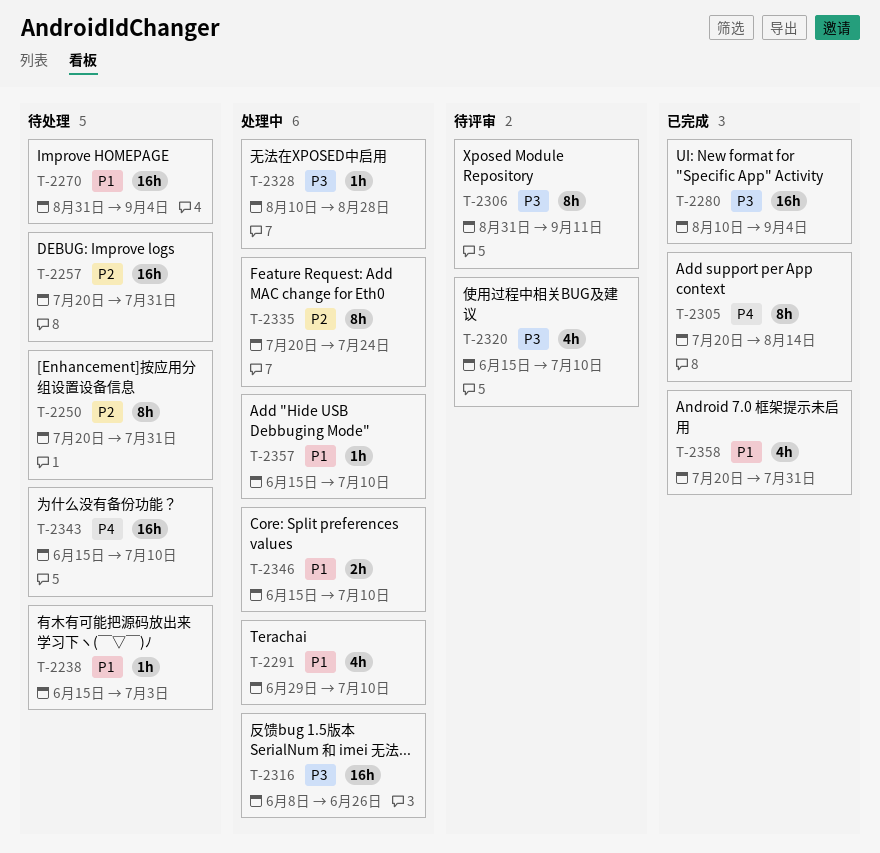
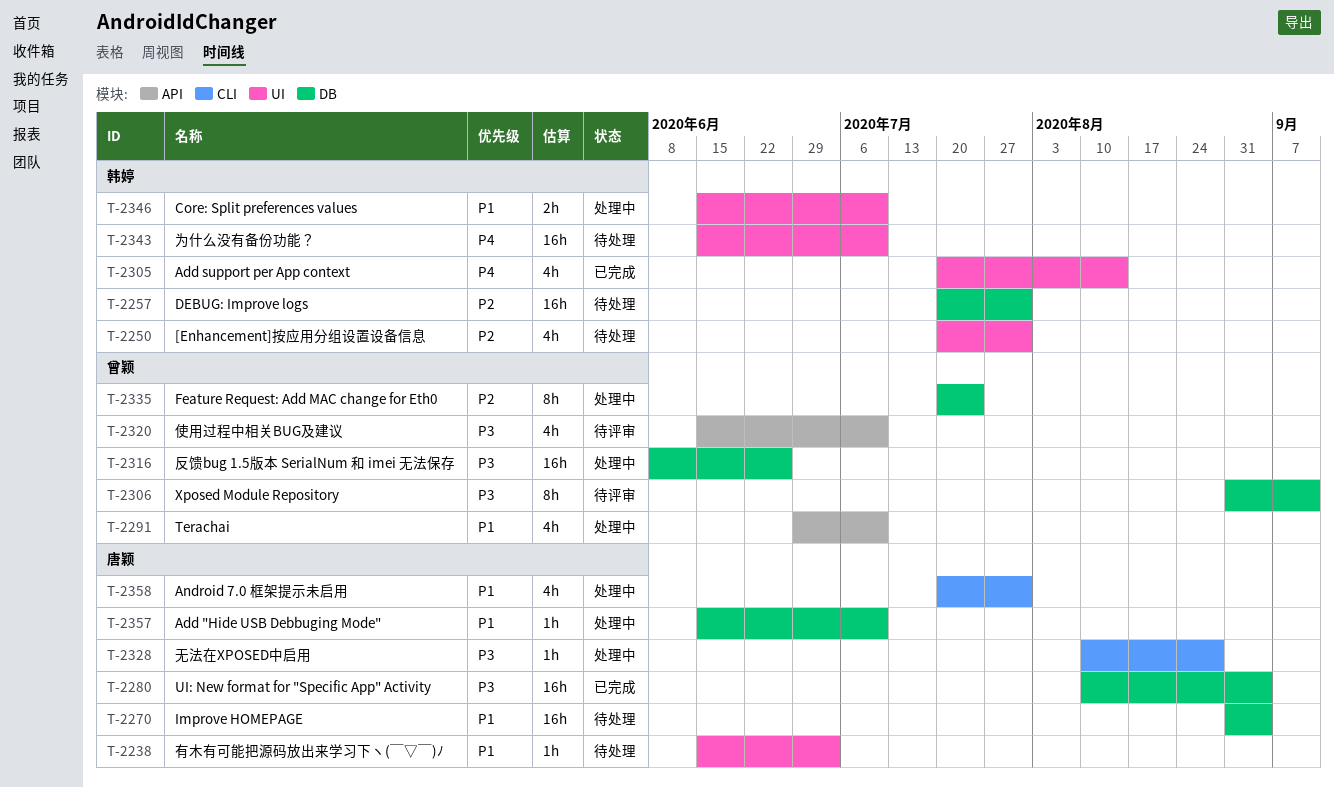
T-2250, estimate: 8h -> 4h
T-2305, estimate: 8h -> 4h
T-2358, status: 已完成 -> 处理中

